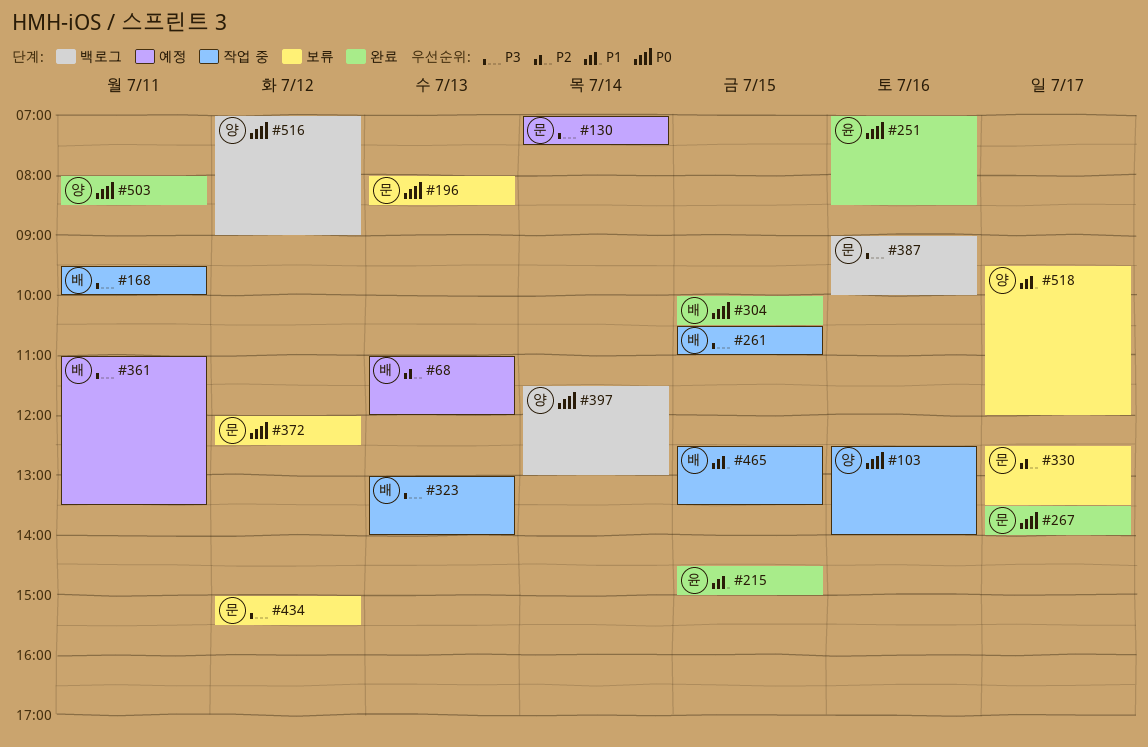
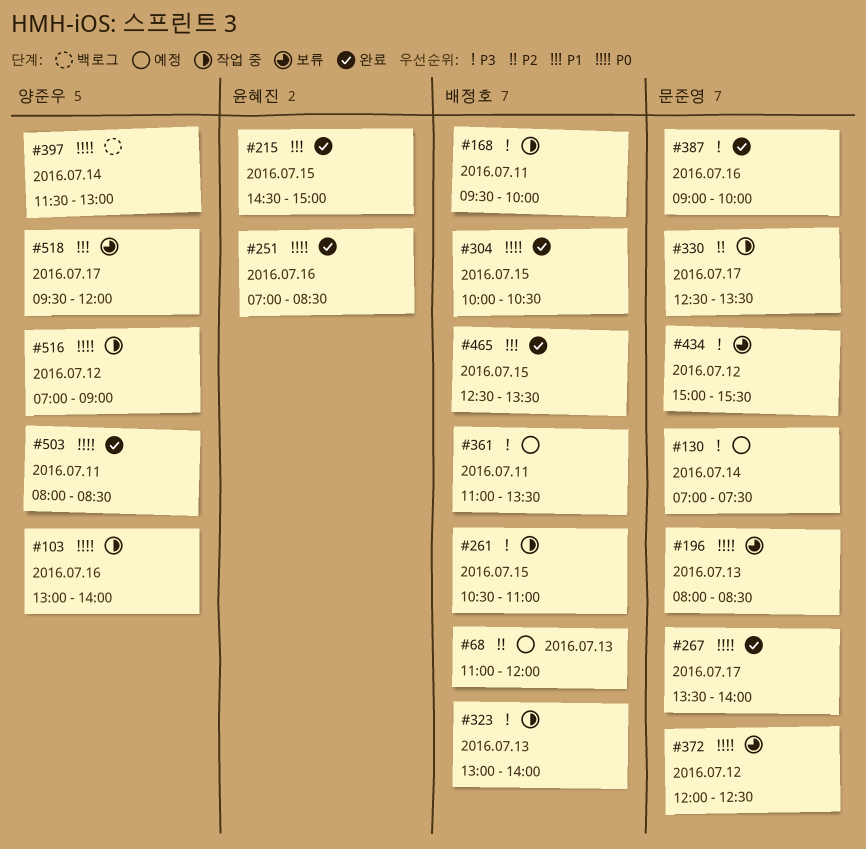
#103, begins: 12:30 -> 13:00
#330, status: 보류 -> 작업 중
#387, status: 백로그 -> 완료
#465, status: 작업 중 -> 완료
#516, status: 백로그 -> 작업 중

